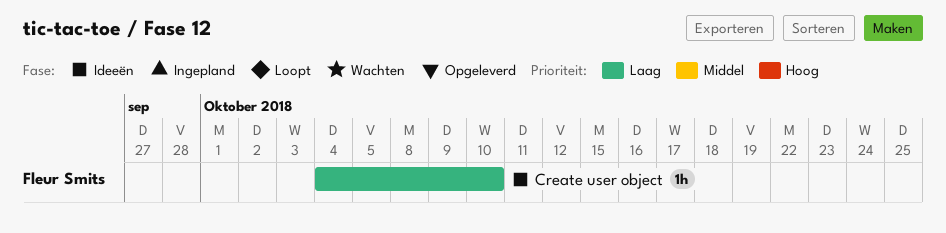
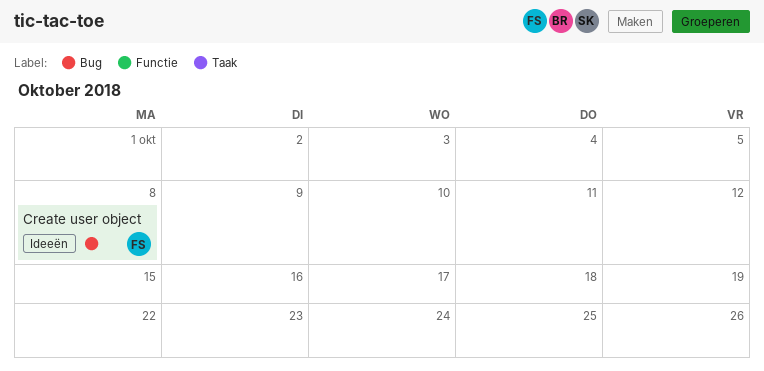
Create user object, due: Oct 10 -> Oct 8

